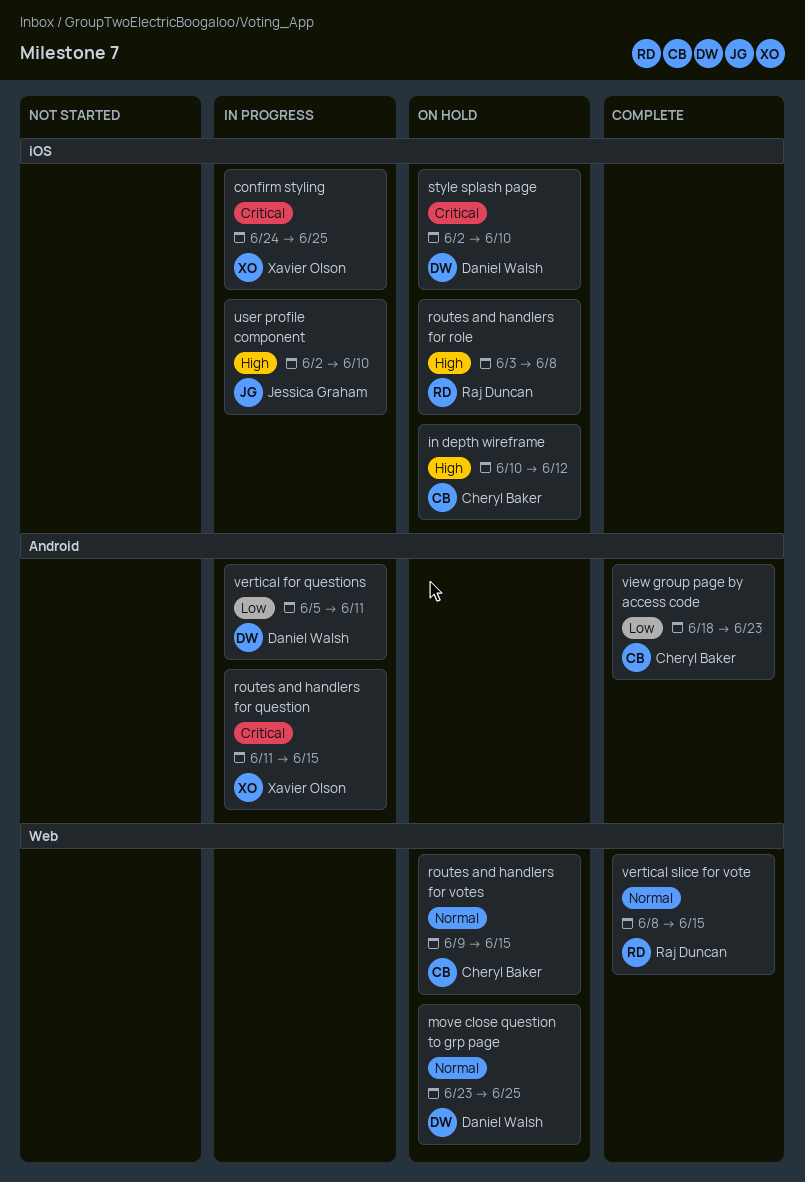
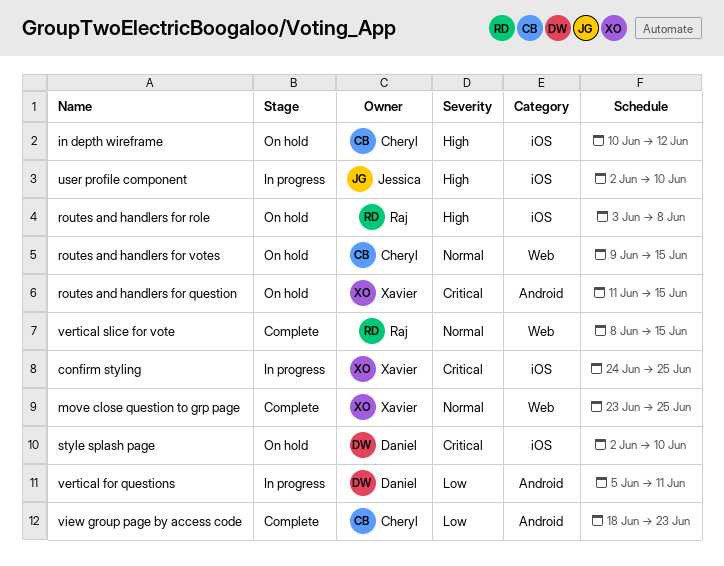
move close question to grp page, status: On hold -> Complete
move close question to grp page, owner: Daniel Walsh -> Xavier Olson
routes and handlers for question, status: In progress -> On hold

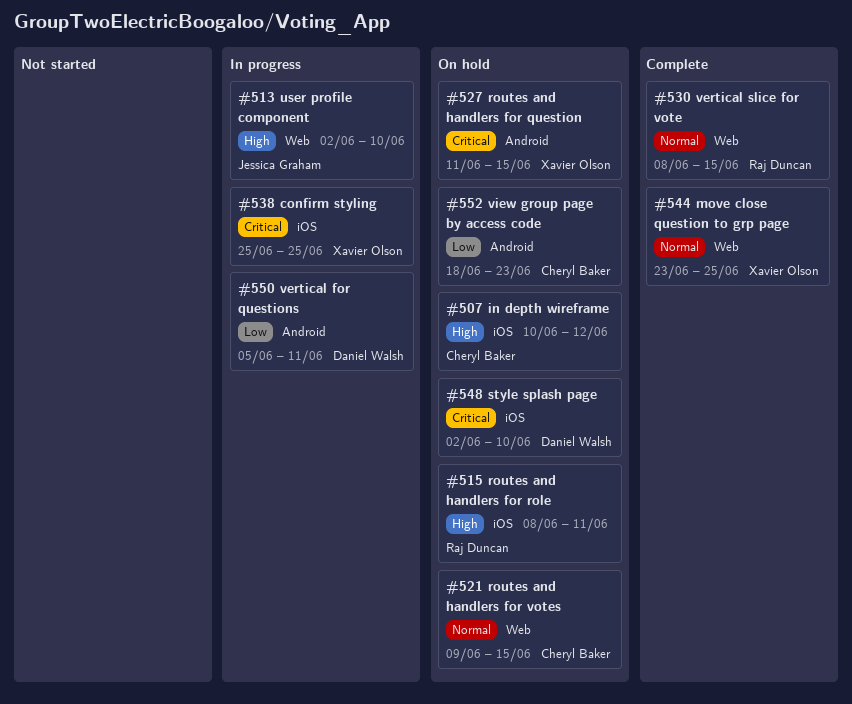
confirm styling, start: Jun 24 -> Jun 25
routes and handlers for role, start: Jun 3 -> Jun 8
routes and handlers for role, due: Jun 8 -> Jun 11
user profile component, label: iOS -> Web
view group page by access code, status: Complete -> On hold

